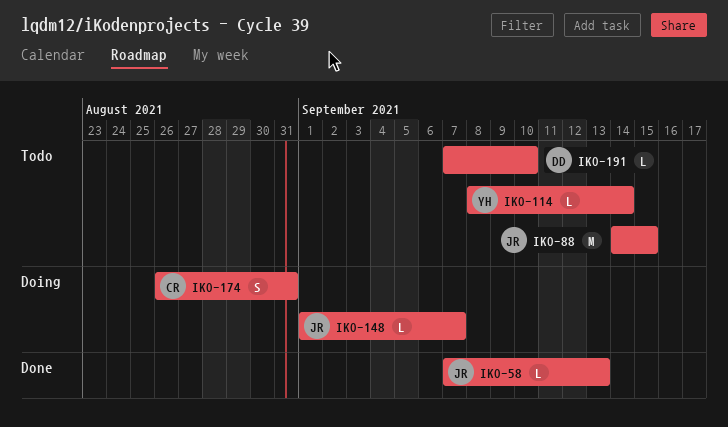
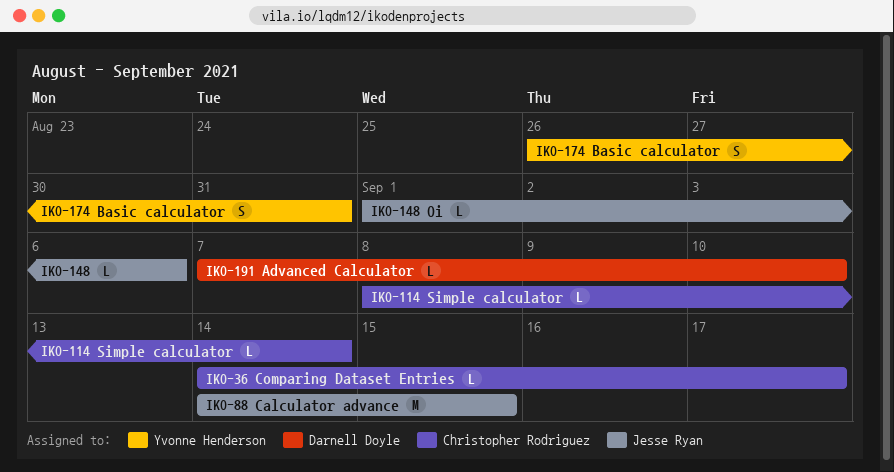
IKO-36: none -> present
IKO-58: present -> none
IKO-114, owner: Yvonne Henderson -> Christopher Rodriguez
IKO-148, due: Sep 7 -> Sep 6
IKO-174, owner: Christopher Rodriguez -> Yvonne Henderson

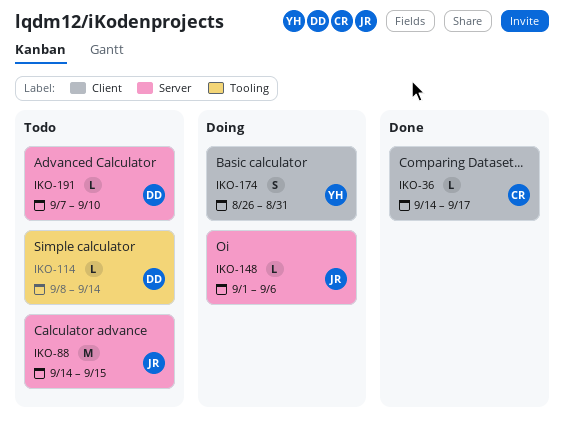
IKO-114, owner: Christopher Rodriguez -> Darnell Doyle

